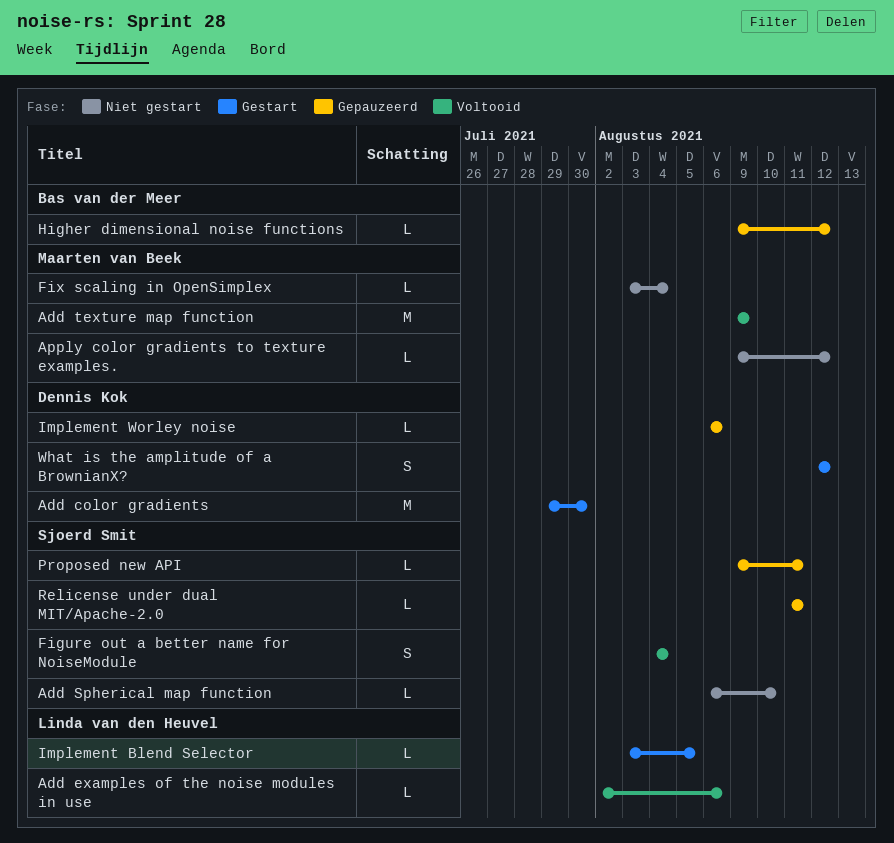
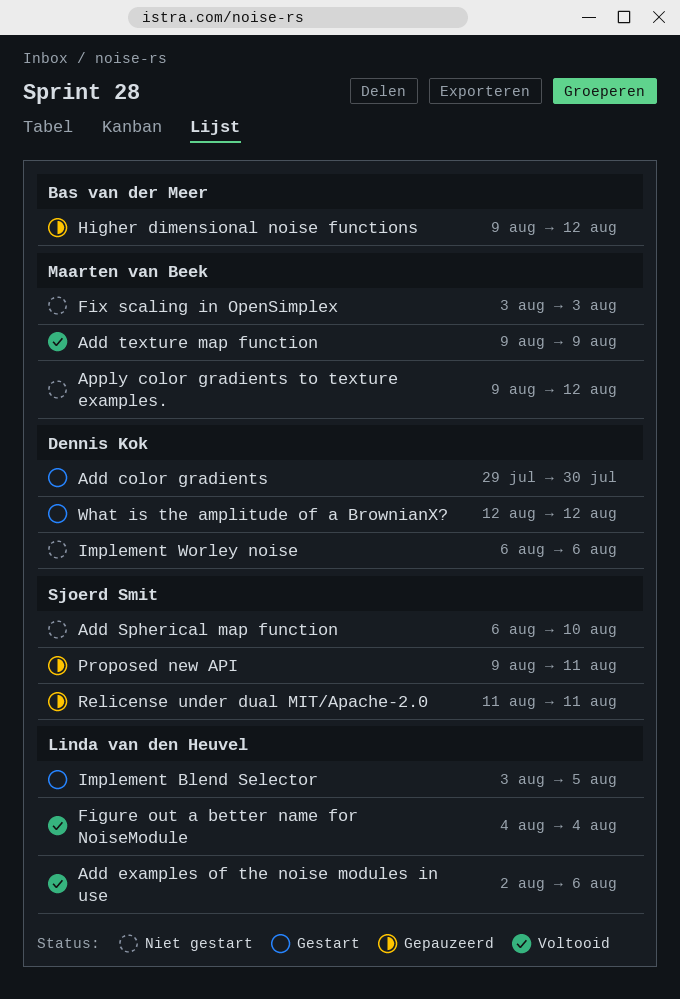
Figure out a better name for NoiseModule, owner: Sjoerd Smit -> Linda van den Heuvel
Fix scaling in OpenSimplex, due: Aug 4 -> Aug 3
Implement Worley noise, status: Gepauzeerd -> Niet gestart

